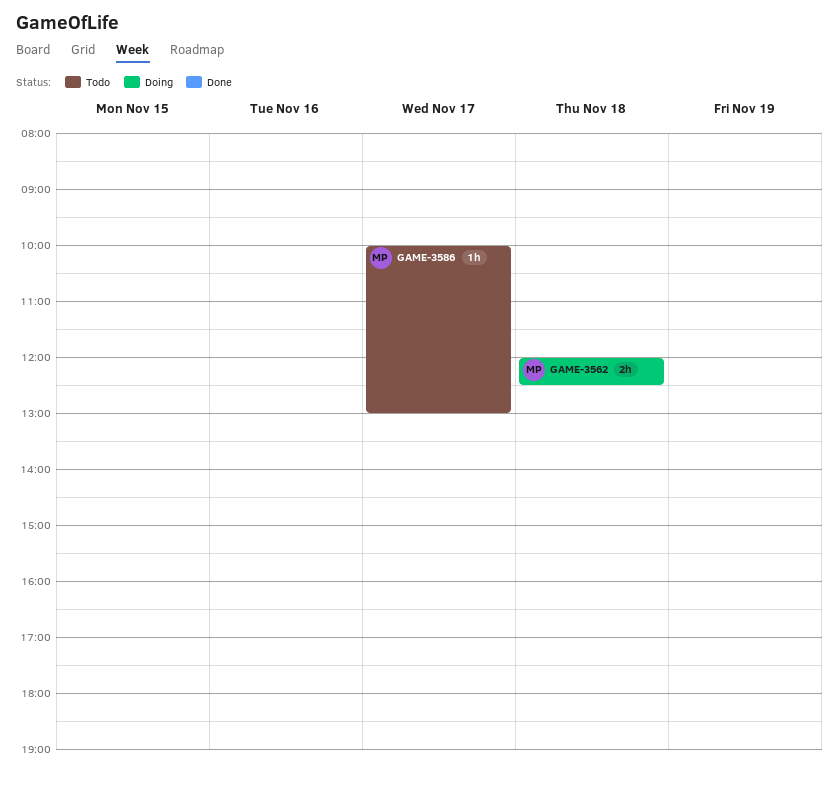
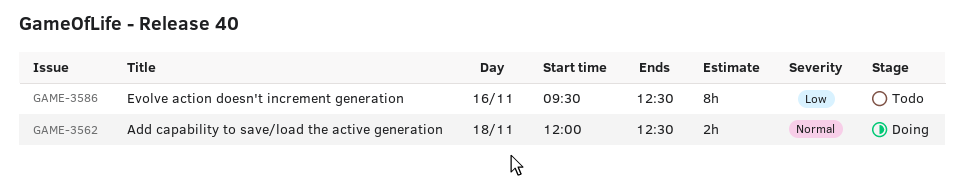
GAME-3586, estimate: 1h -> 8h
GAME-3586, day: Nov 17 -> Nov 16
GAME-3586, begins: 10:00 -> 09:30
GAME-3586, ends: 13:00 -> 12:30

